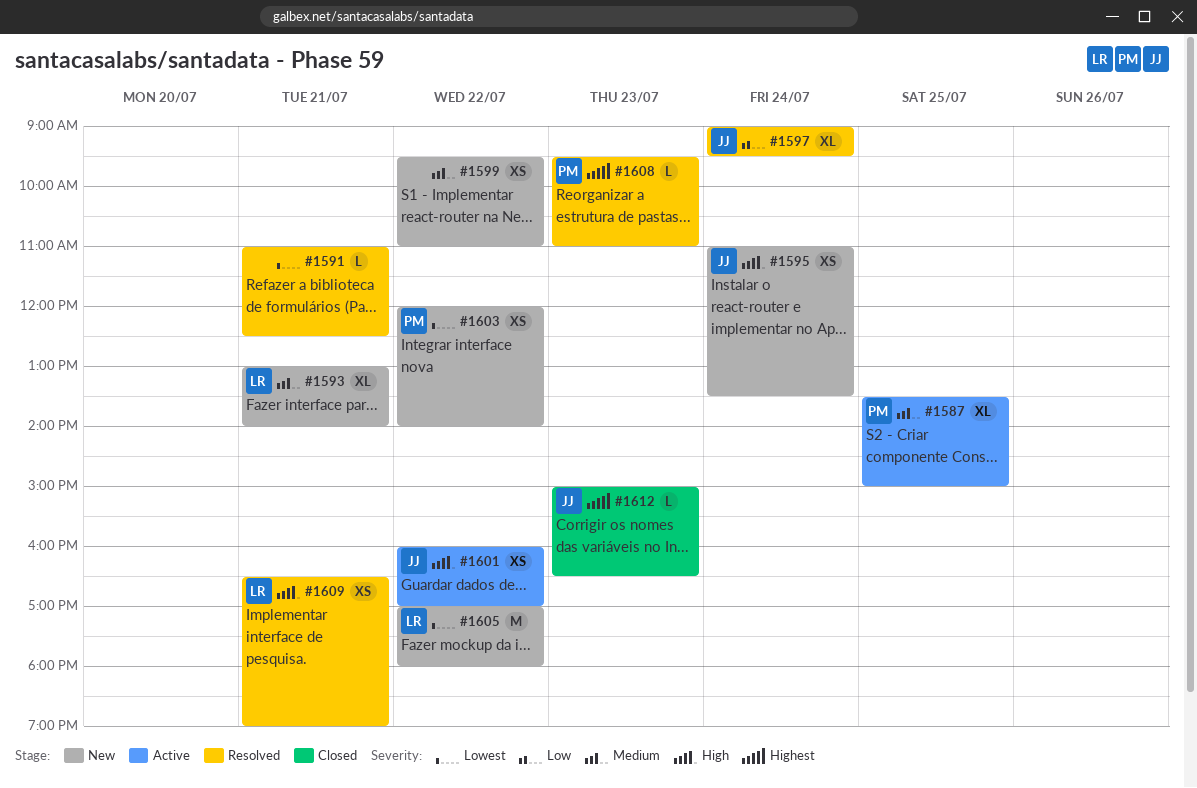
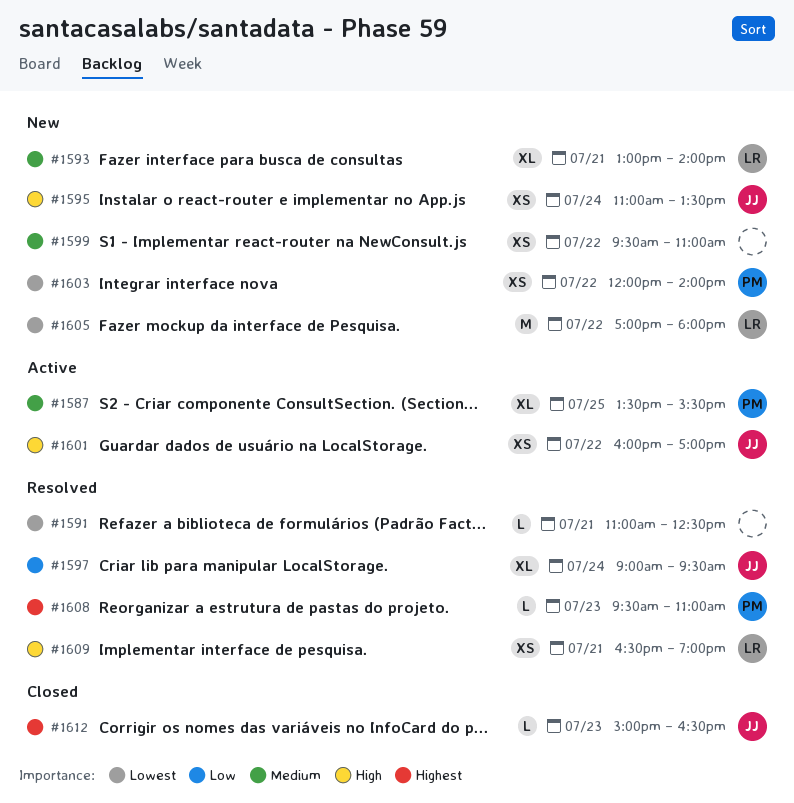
#1587, ends: 15:00 -> 15:30

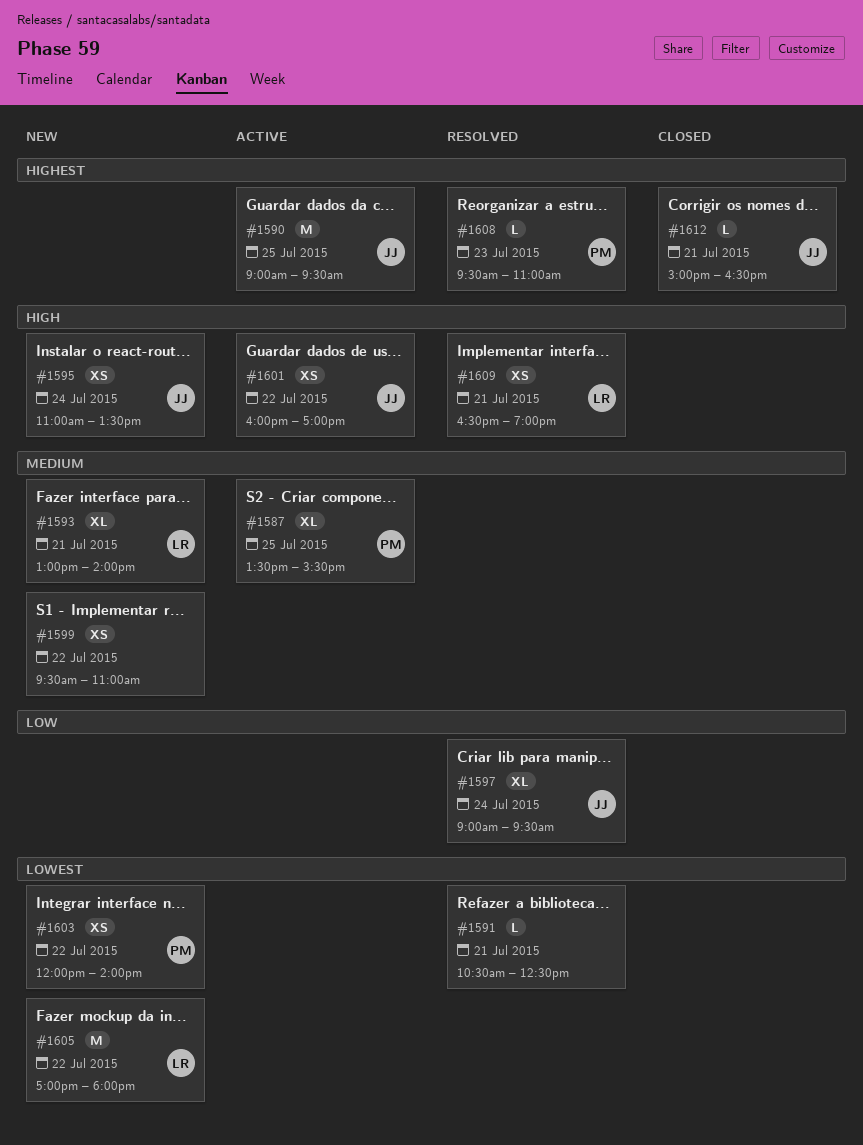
#1590: none -> present
#1591, begins: 11:00 -> 10:30
#1612, day: Jul 23 -> Jul 21

